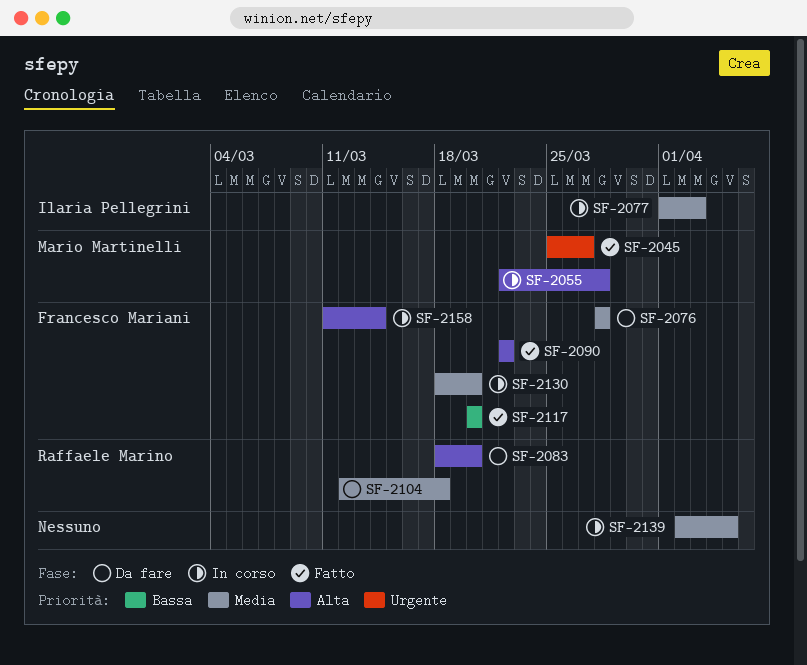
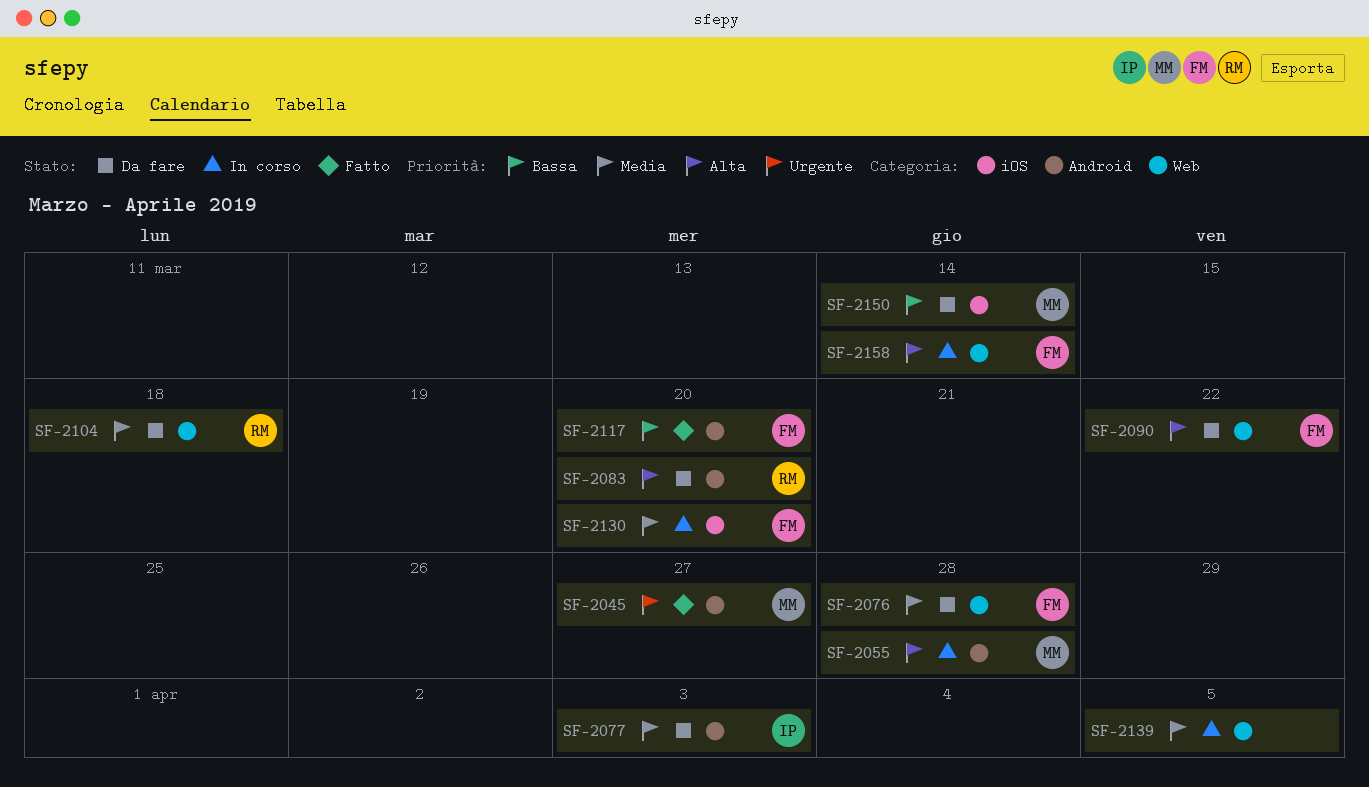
SF-2077, status: In corso -> Da fare
SF-2090, status: Fatto -> Da fare
SF-2150: none -> present

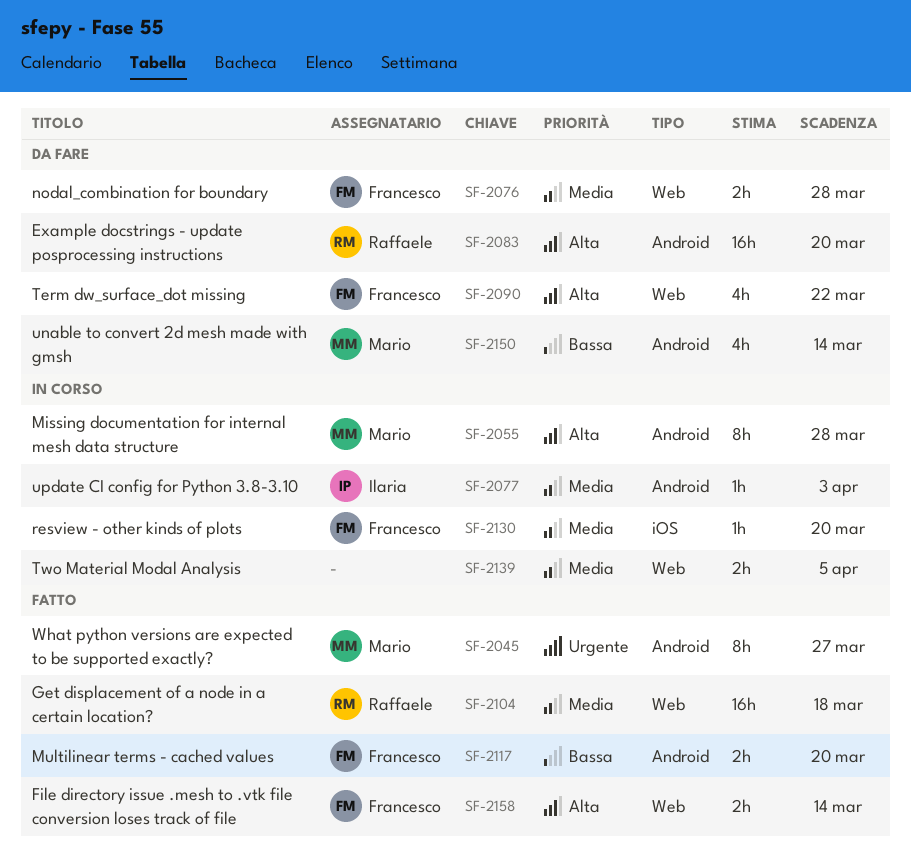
SF-2077, status: Da fare -> In corso
SF-2104, status: Da fare -> Fatto
SF-2150, label: iOS -> Android
SF-2158, status: In corso -> Fatto

